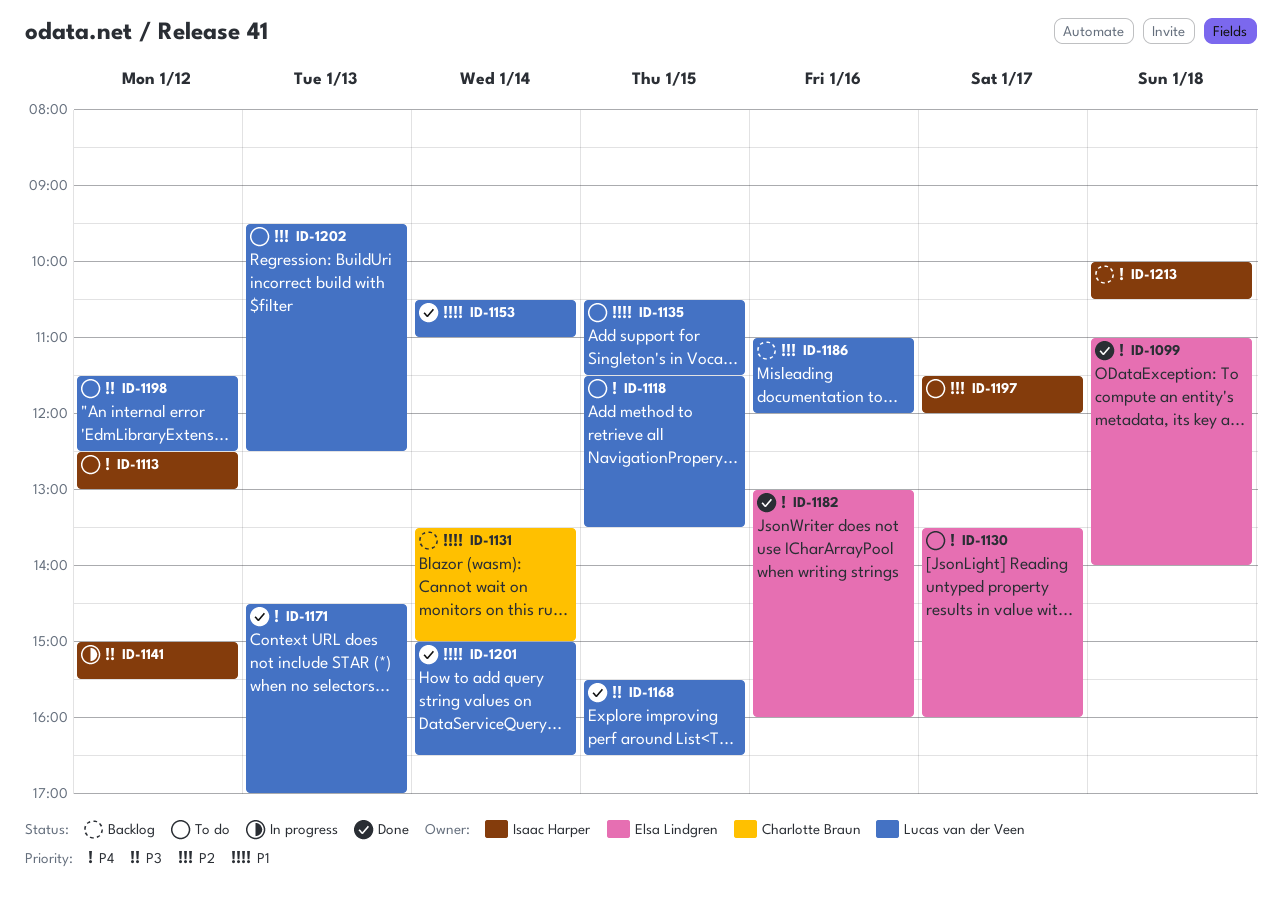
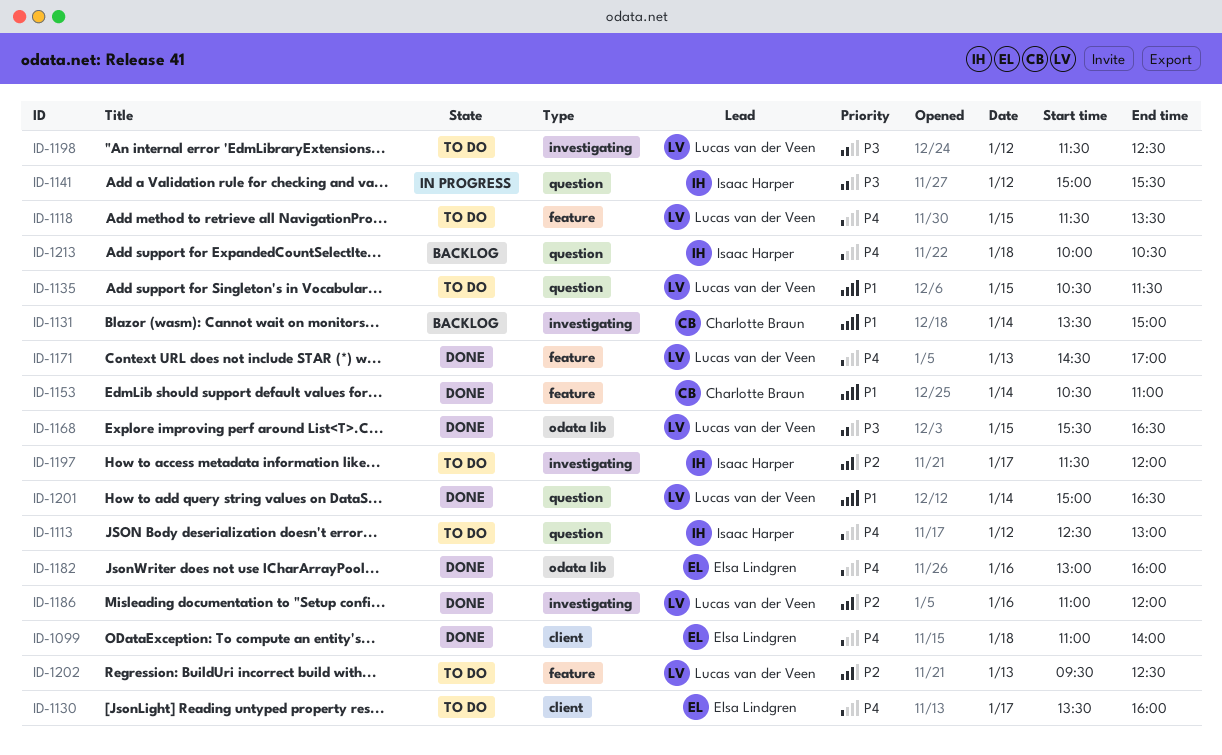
ID-1153, owner: Lucas van der Veen -> Charlotte Braun
ID-1186, status: Backlog -> Done

